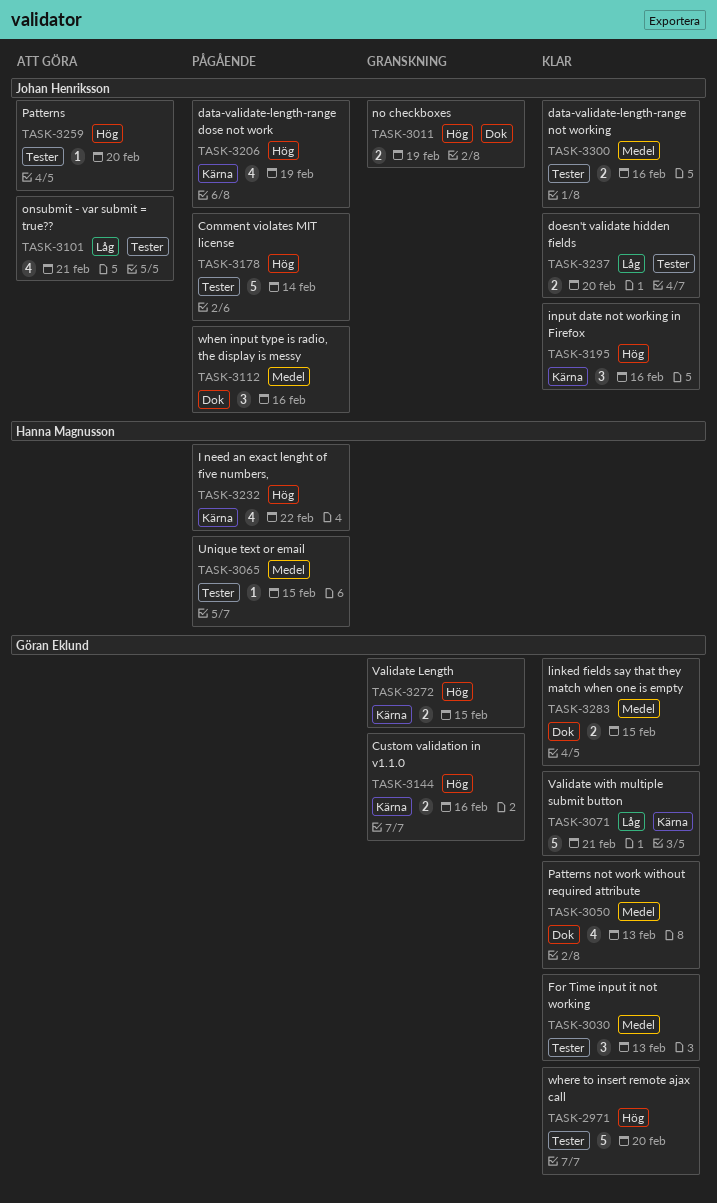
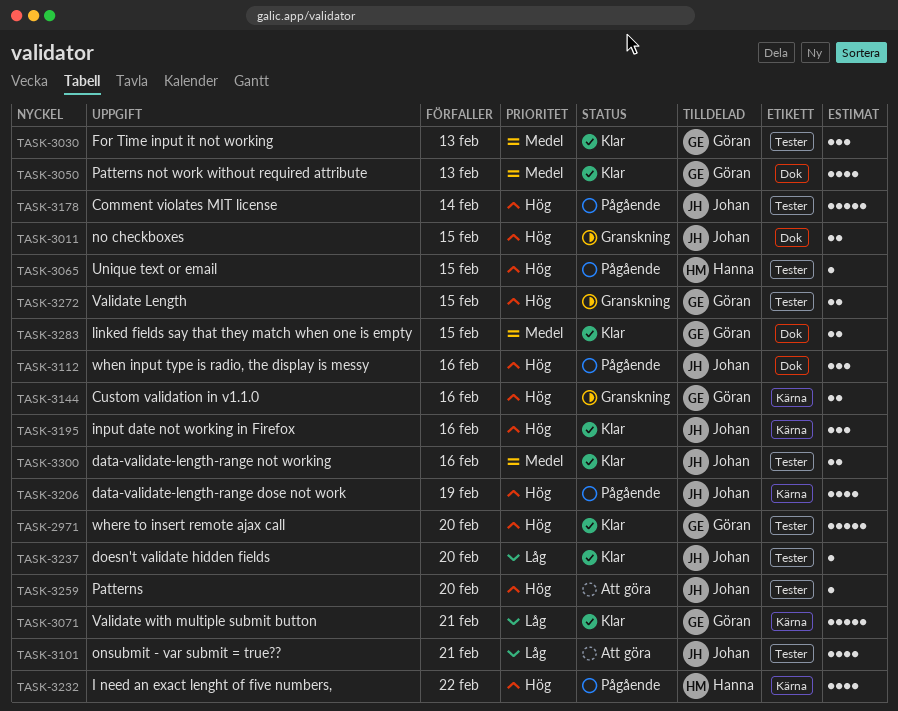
TASK-3011, due: Feb 19 -> Feb 15
TASK-3065, priority: Medel -> Hög
TASK-3112, priority: Medel -> Hög
TASK-3237, estimate: 2 -> 1
TASK-3272, label: Kärna -> Tester

